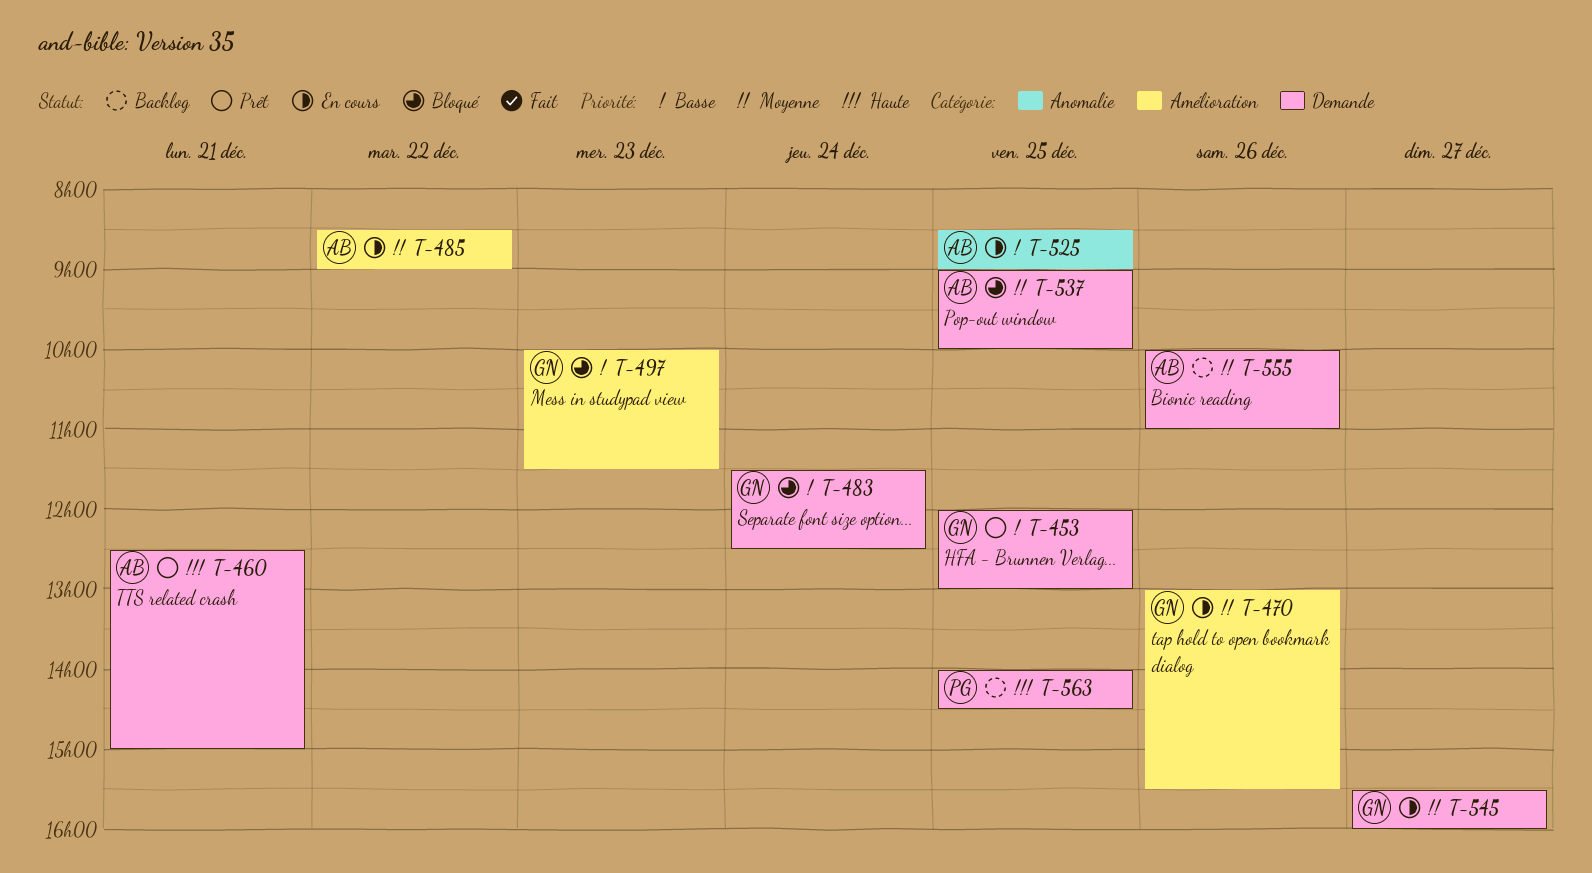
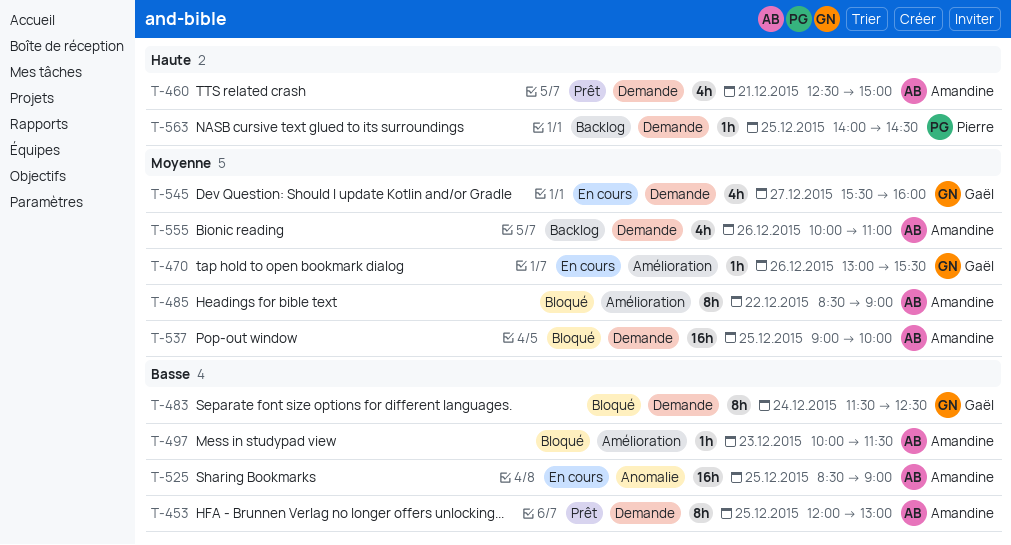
T-453, owner: Gaël -> Amandine
T-485, status: En cours -> Bloqué
T-497, owner: Gaël -> Amandine

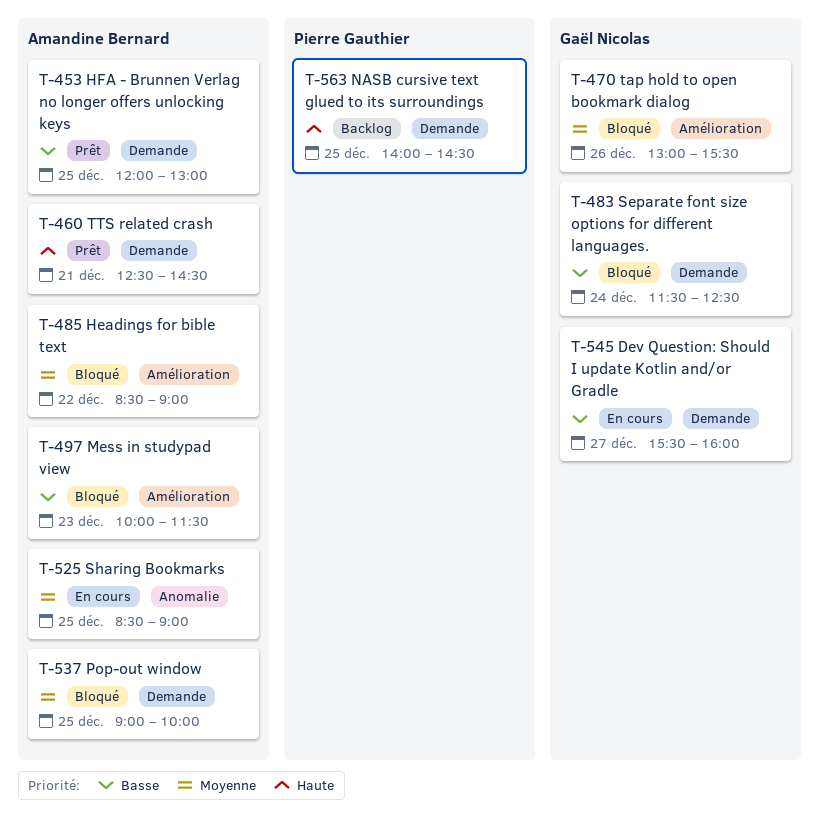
T-460, ends: 15:00 -> 14:30
T-470, status: En cours -> Bloqué
T-525, priority: Basse -> Moyenne
T-545, priority: Moyenne -> Basse
T-555: present -> none

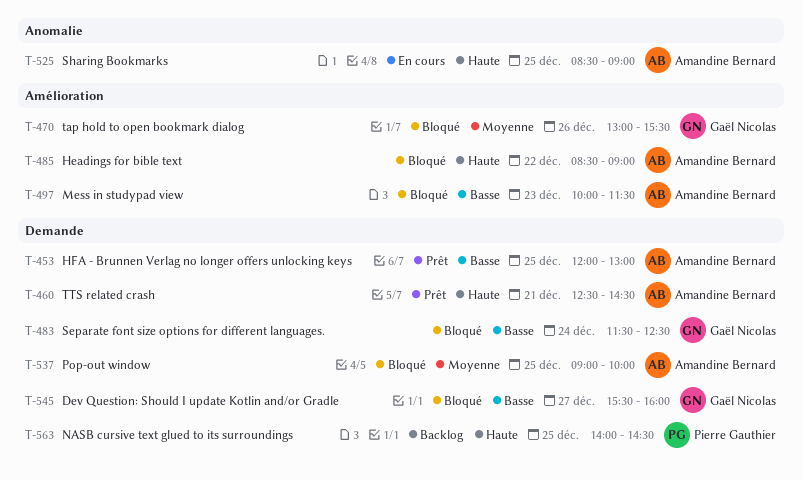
T-485, priority: Moyenne -> Haute
T-525, priority: Moyenne -> Haute
T-545, status: En cours -> Bloqué

